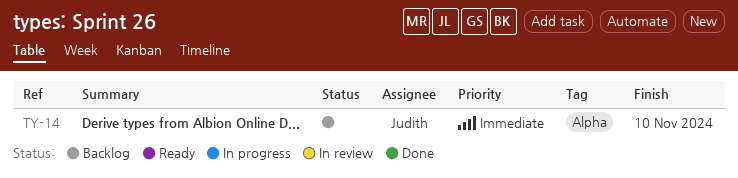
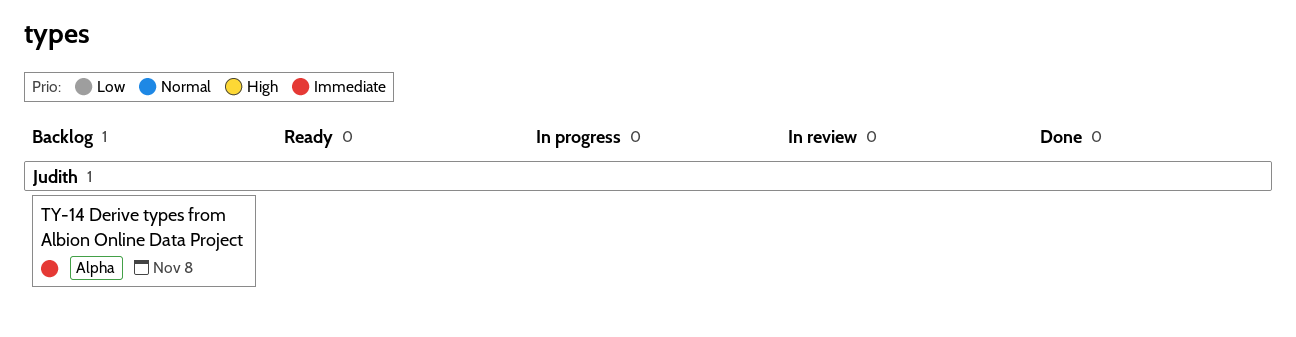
TY-14, due: Nov 10 -> Nov 8

